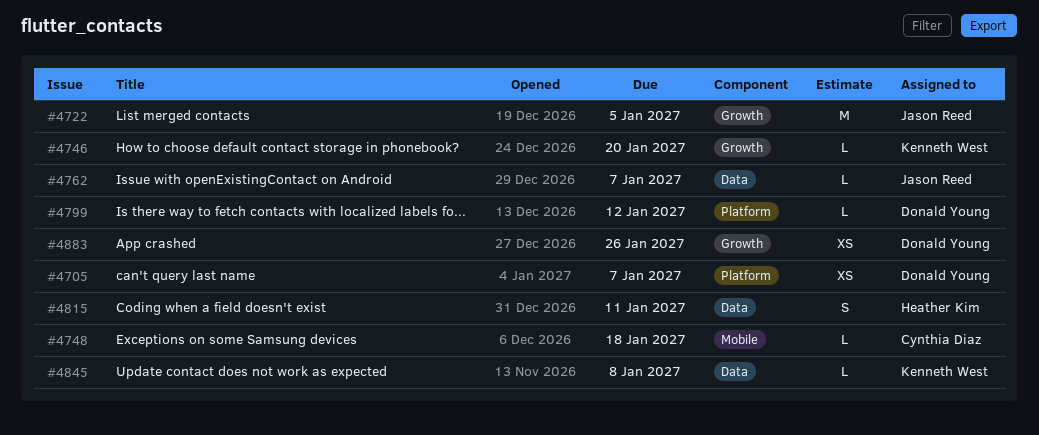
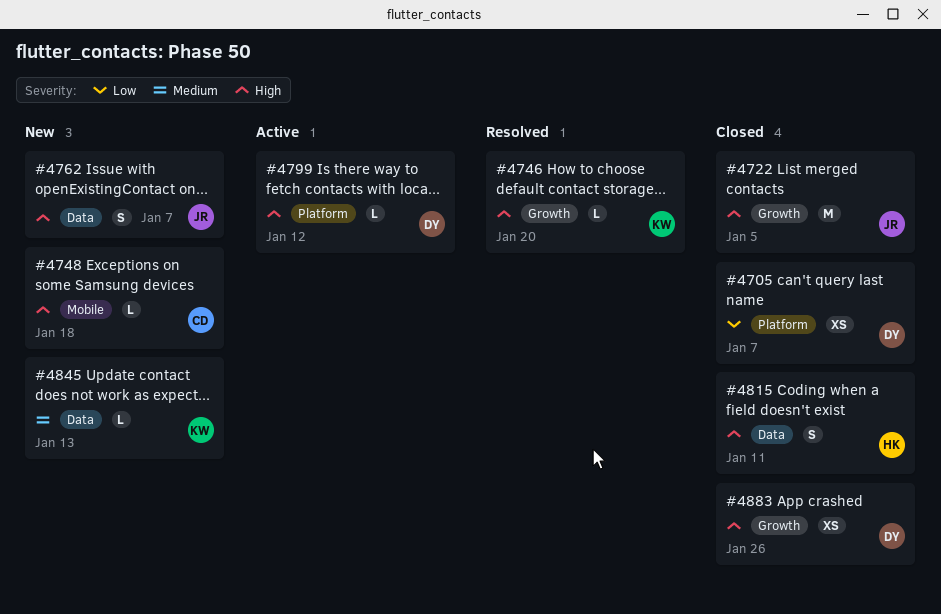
#4762, estimate: L -> S
#4845, due: Jan 8 -> Jan 13

